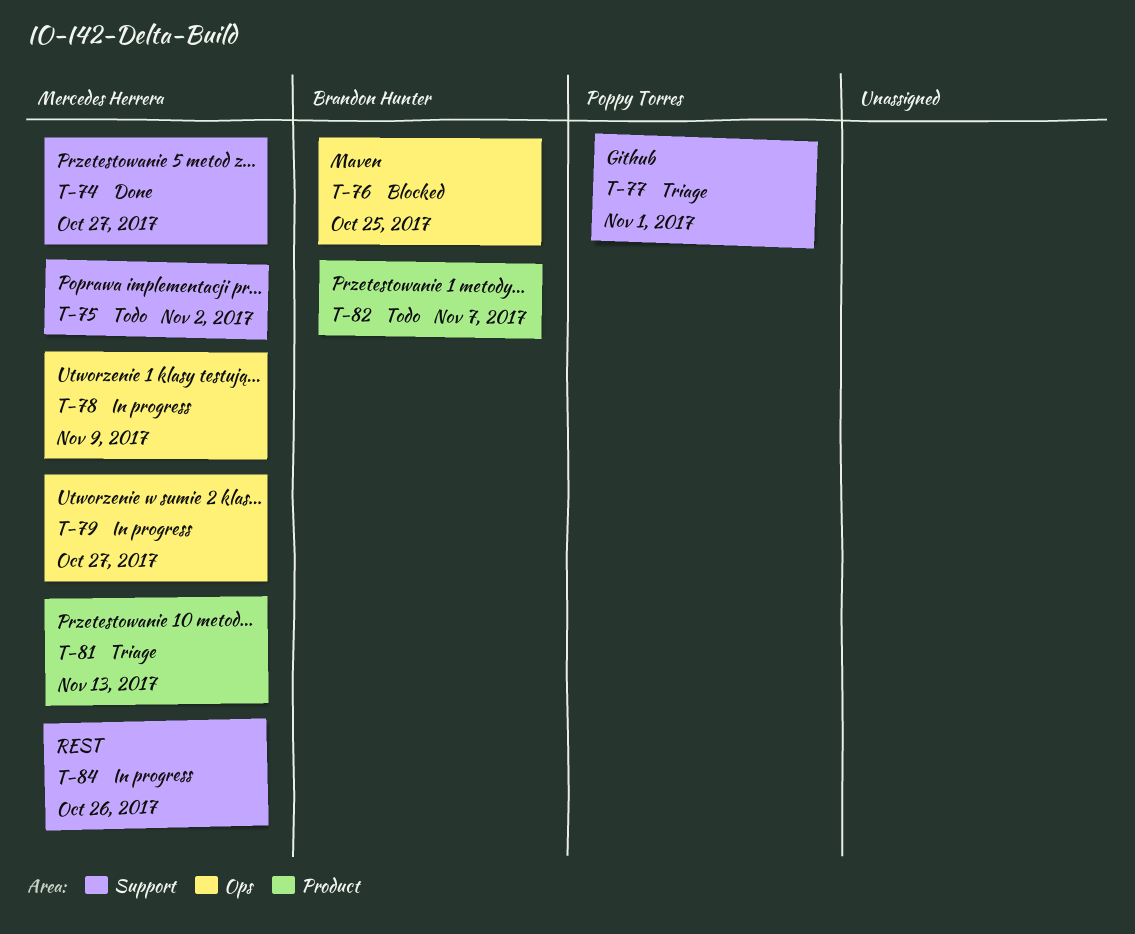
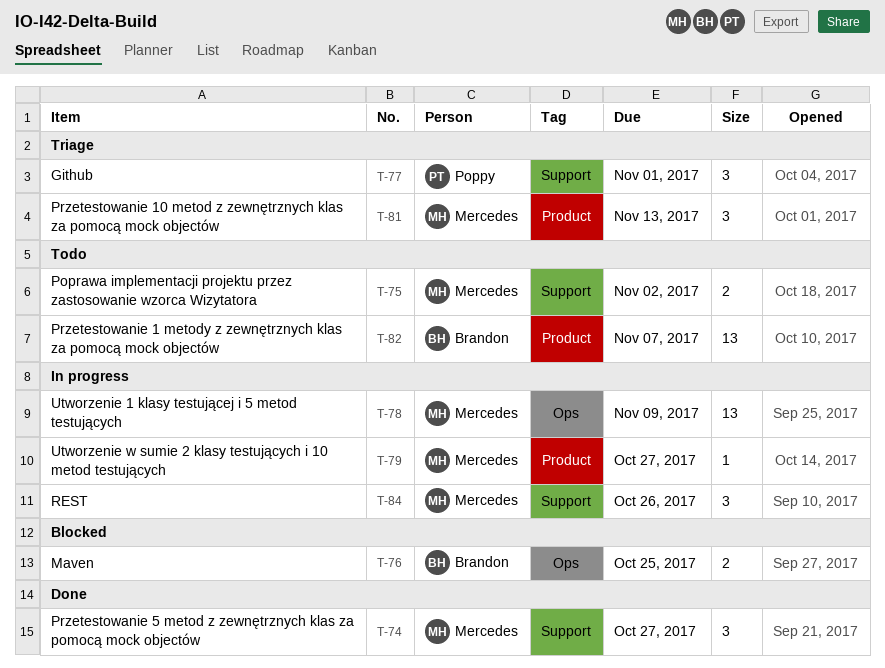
T-79, label: Ops -> Product

